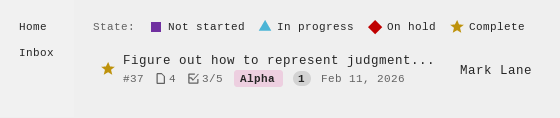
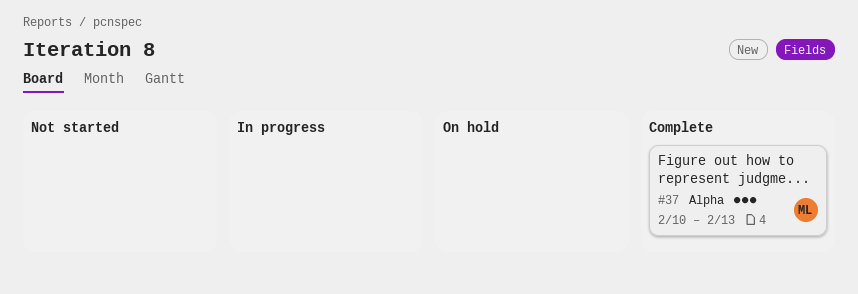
#37, estimate: 1 -> 3
#37, due: Feb 11 -> Feb 13

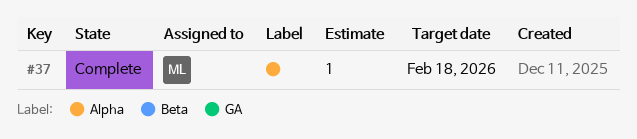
#37, estimate: 3 -> 1
#37, due: Feb 13 -> Feb 18

